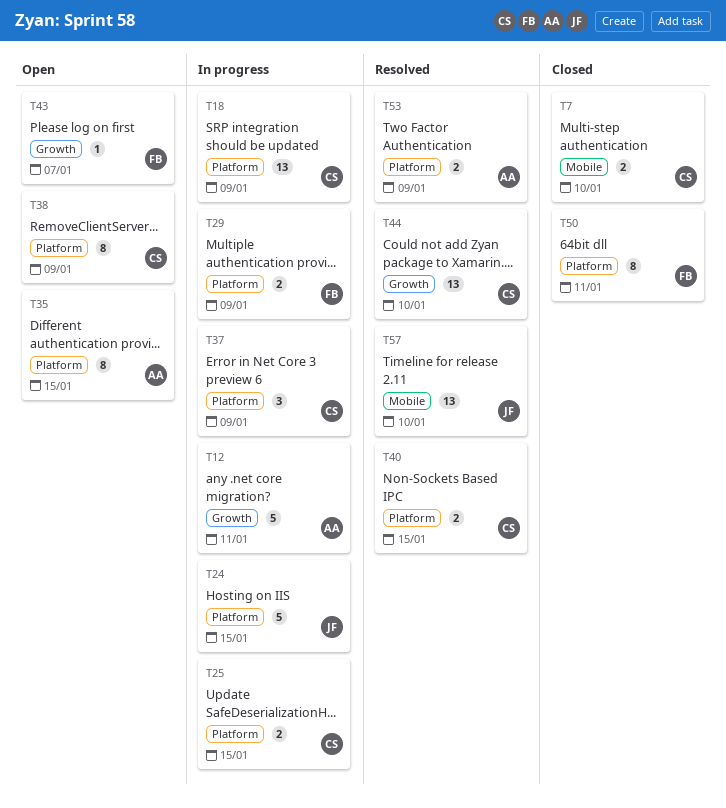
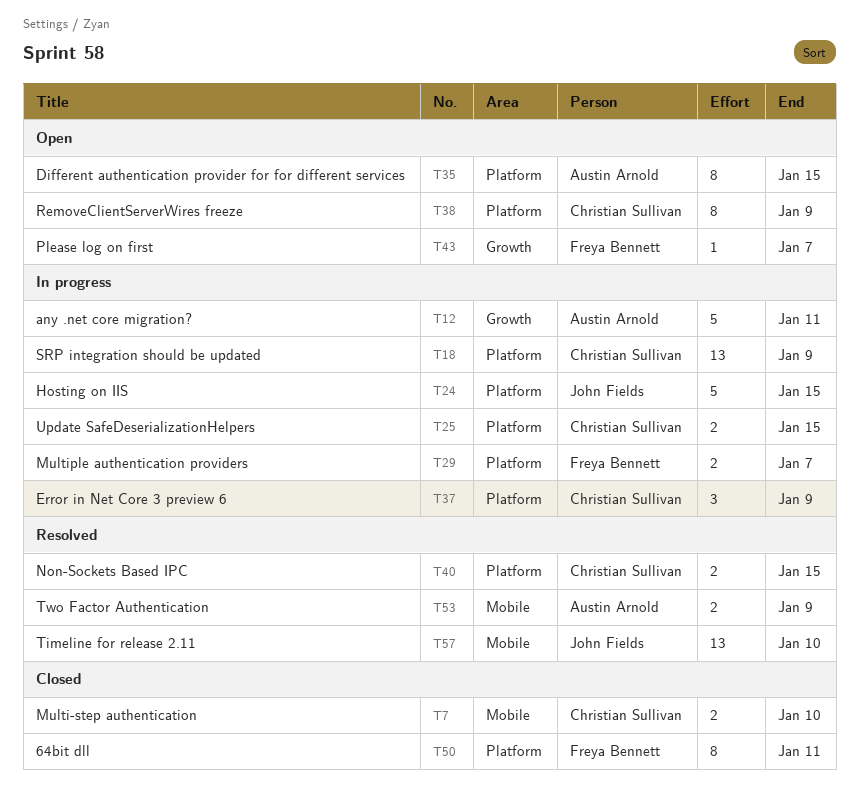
T29, due: Jan 9 -> Jan 7
T44: present -> none
T53, label: Platform -> Mobile

